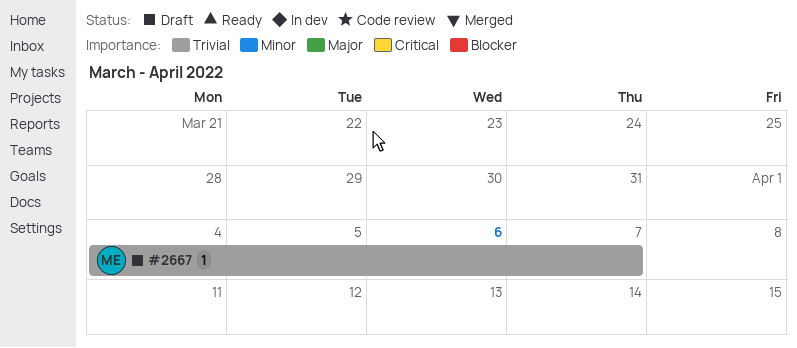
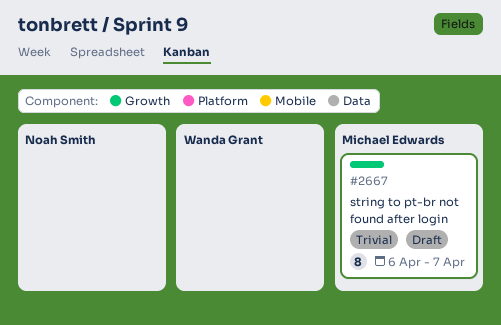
#2667, estimate: 1 -> 8
#2667, start: Apr 4 -> Apr 6

